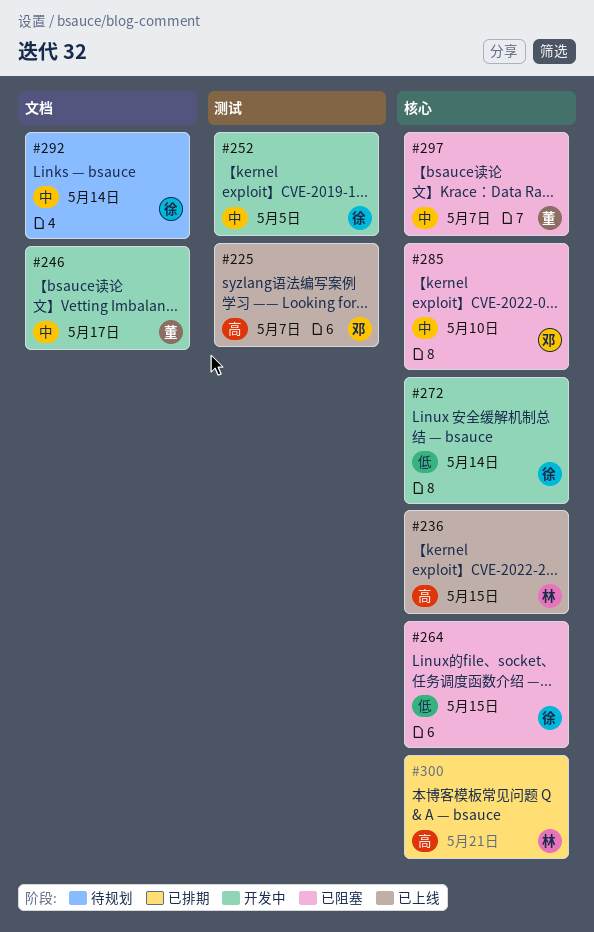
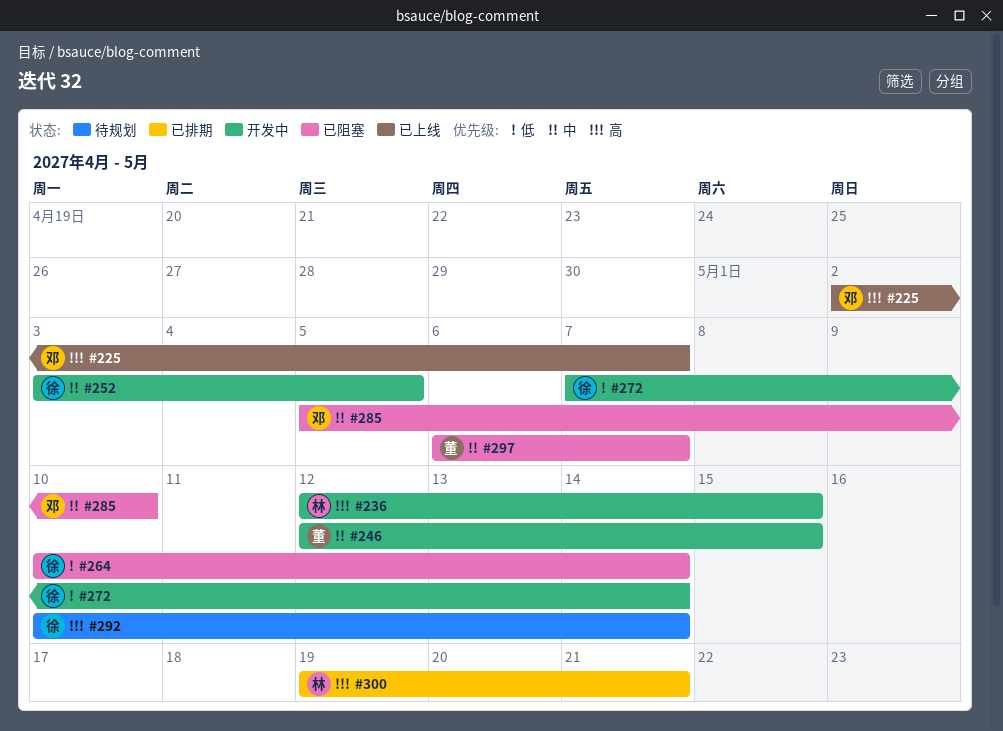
#236, status: 已上线 -> 开发中
#246, due: May 17 -> May 15
#264, due: May 15 -> May 14
#292, priority: 中 -> 高

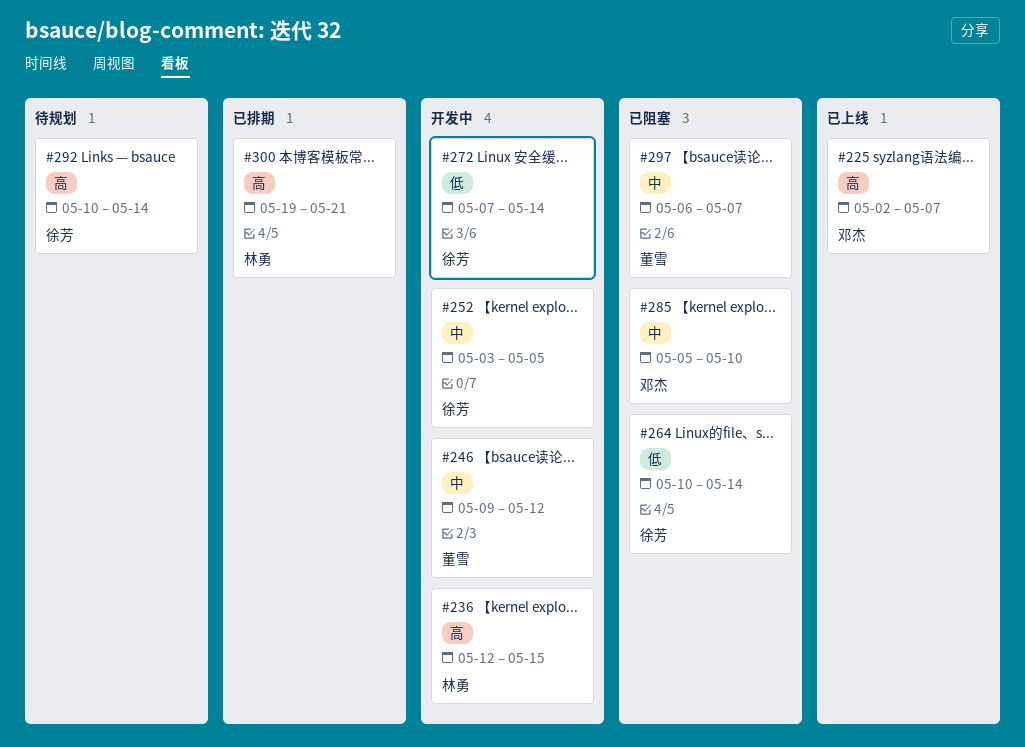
#246, start: May 12 -> May 9
#246, due: May 15 -> May 12

